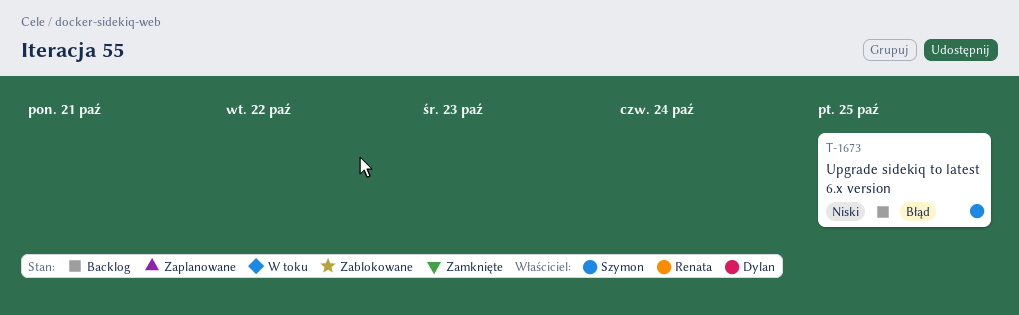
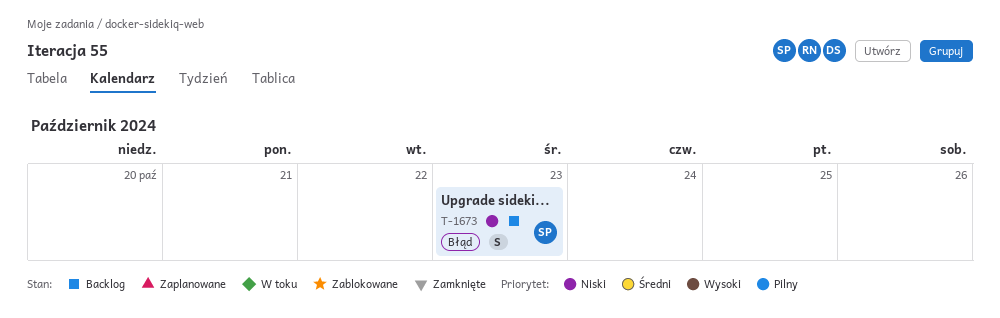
T-1673, due: Oct 25 -> Oct 23

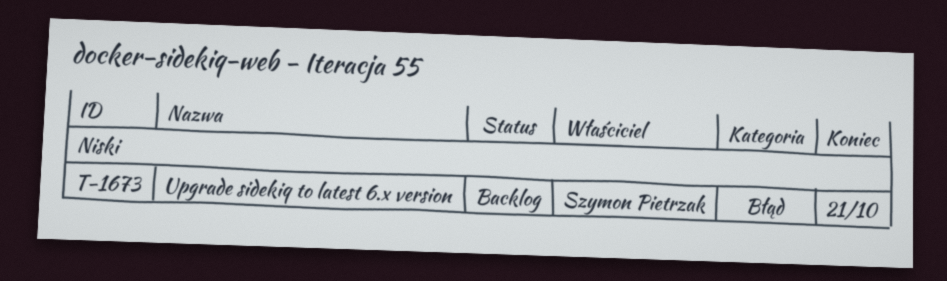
T-1673, due: Oct 23 -> Oct 21

